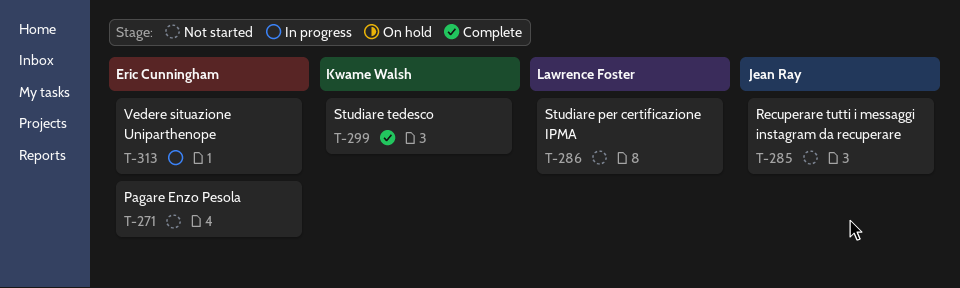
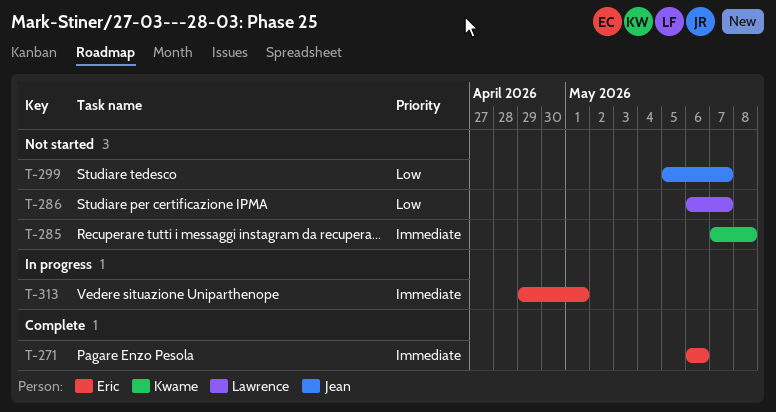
T-271, status: Not started -> Complete
T-285, owner: Jean Ray -> Kwame Walsh
T-299, status: Complete -> Not started
T-299, owner: Kwame Walsh -> Jean Ray

